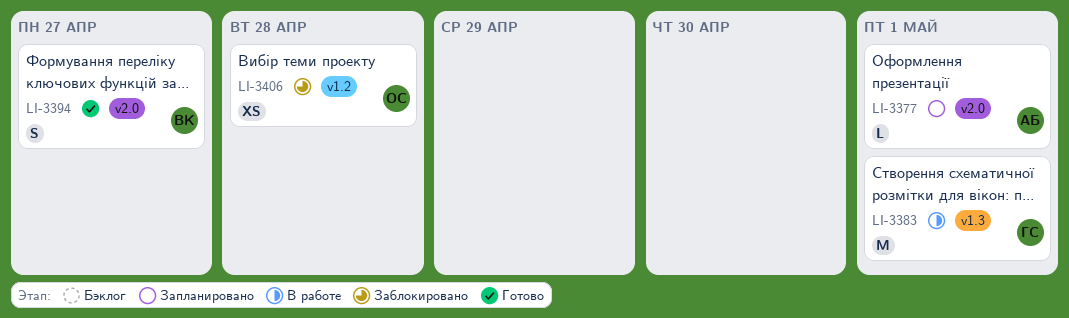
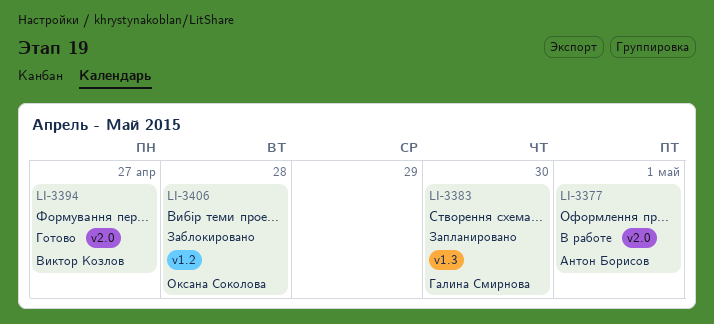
LI-3377, status: Запланировано -> В работе
LI-3383, status: В работе -> Запланировано
LI-3383, due: May 1 -> Apr 30

